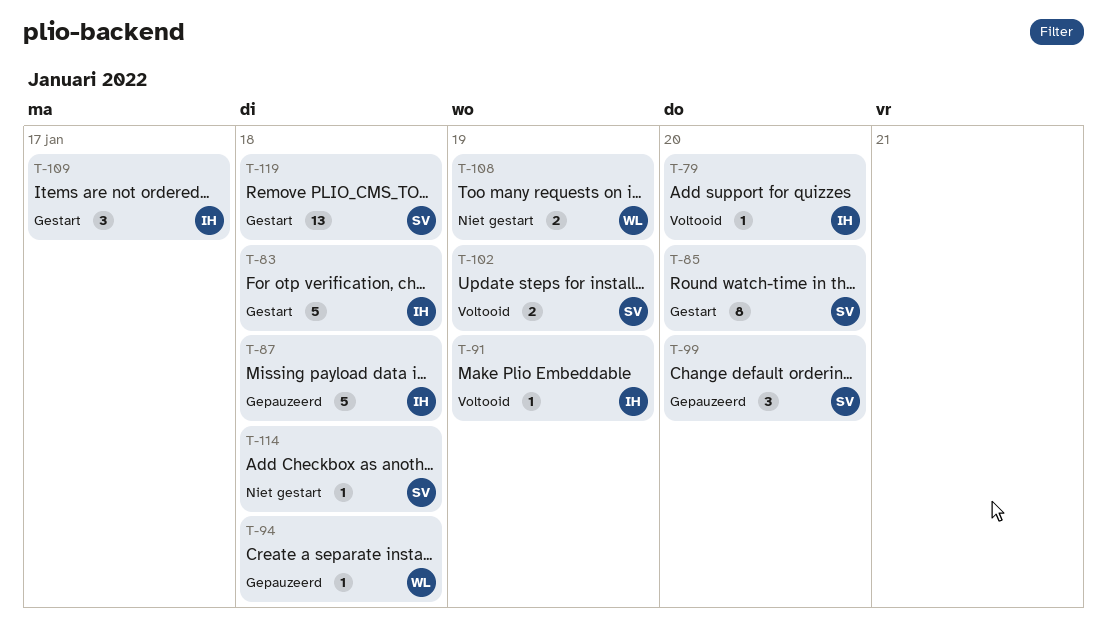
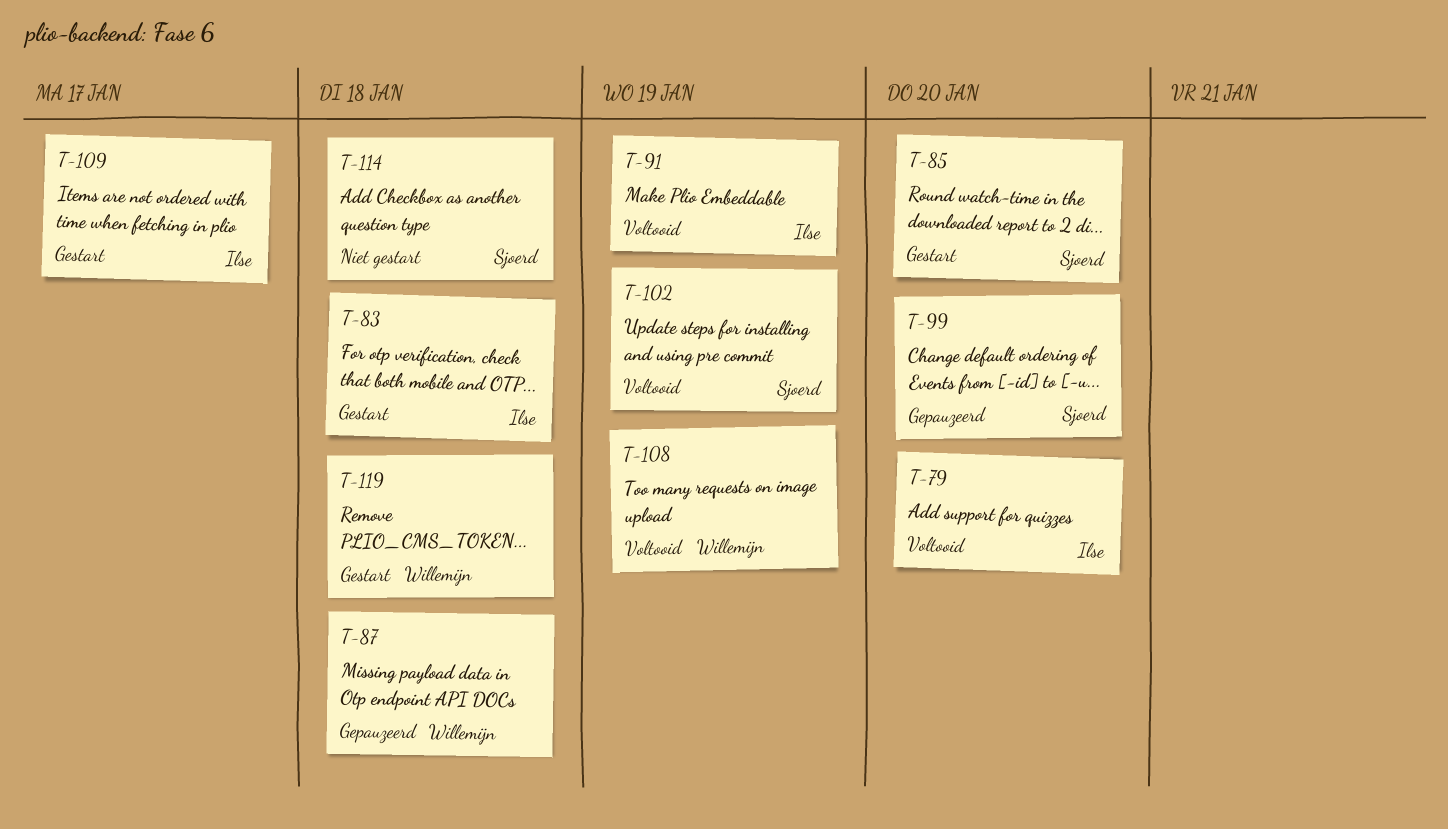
T-87, owner: Ilse -> Willemijn
T-94: present -> none
T-108, status: Niet gestart -> Voltooid
T-119, owner: Sjoerd -> Willemijn

